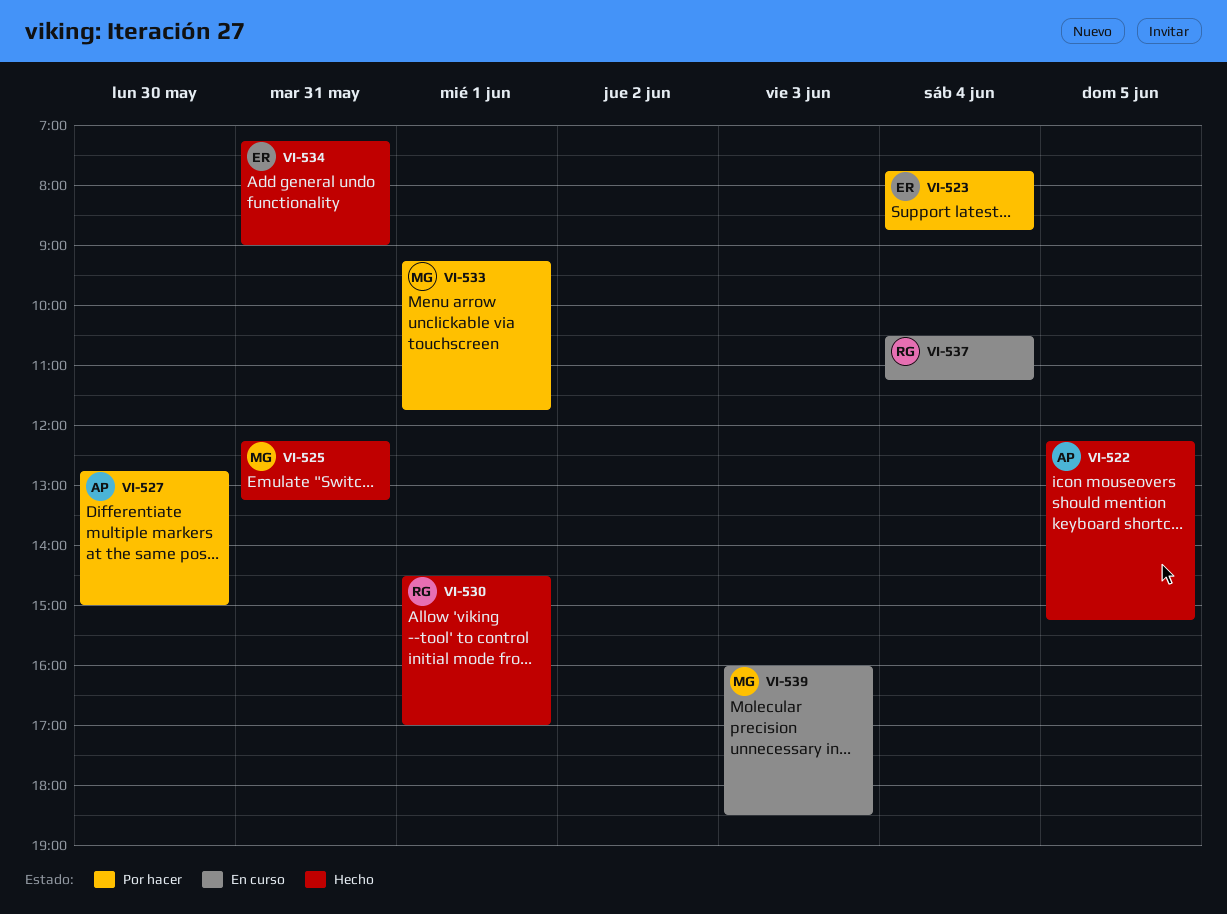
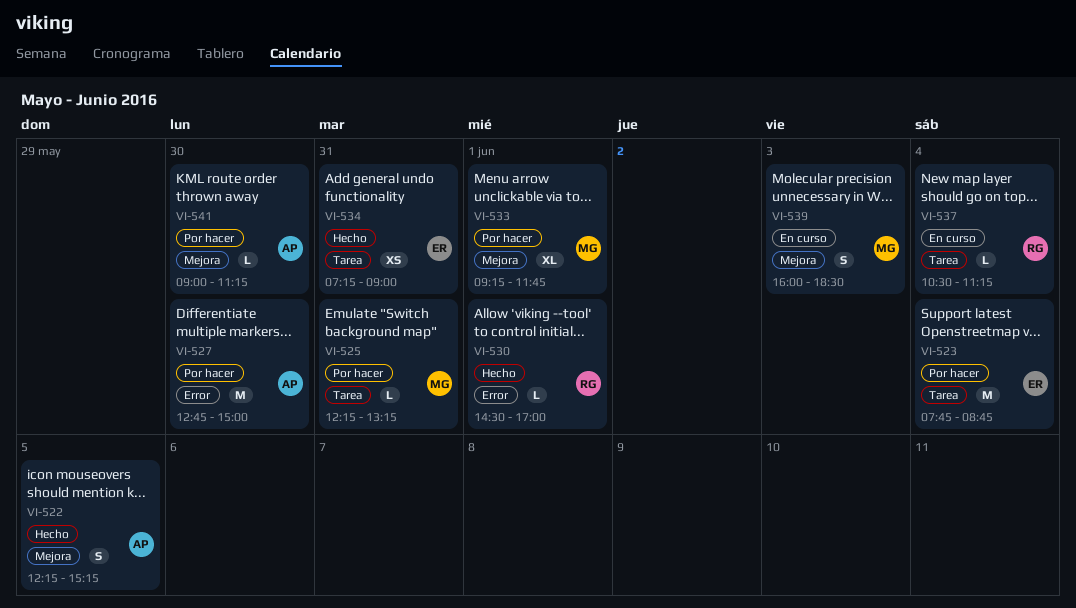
VI-525, status: Hecho -> Por hacer
VI-541: none -> present

